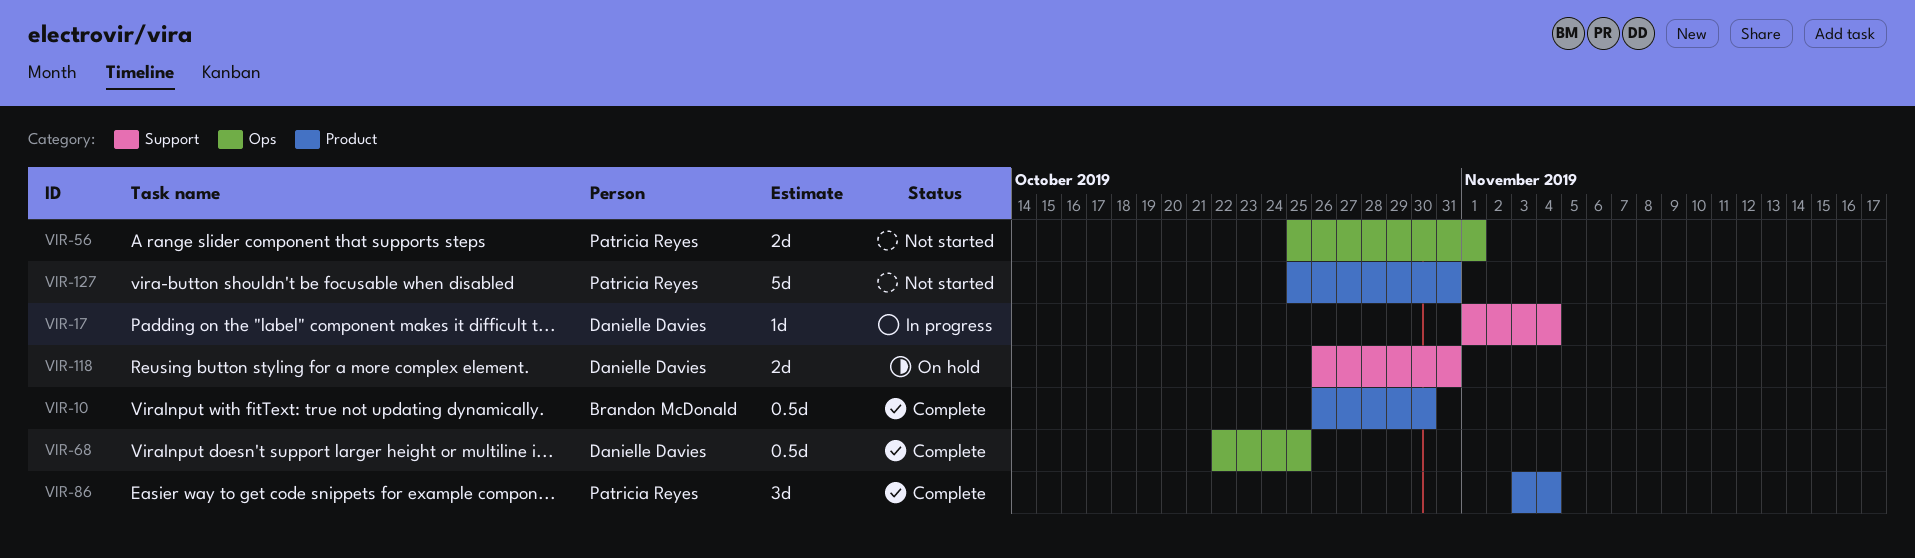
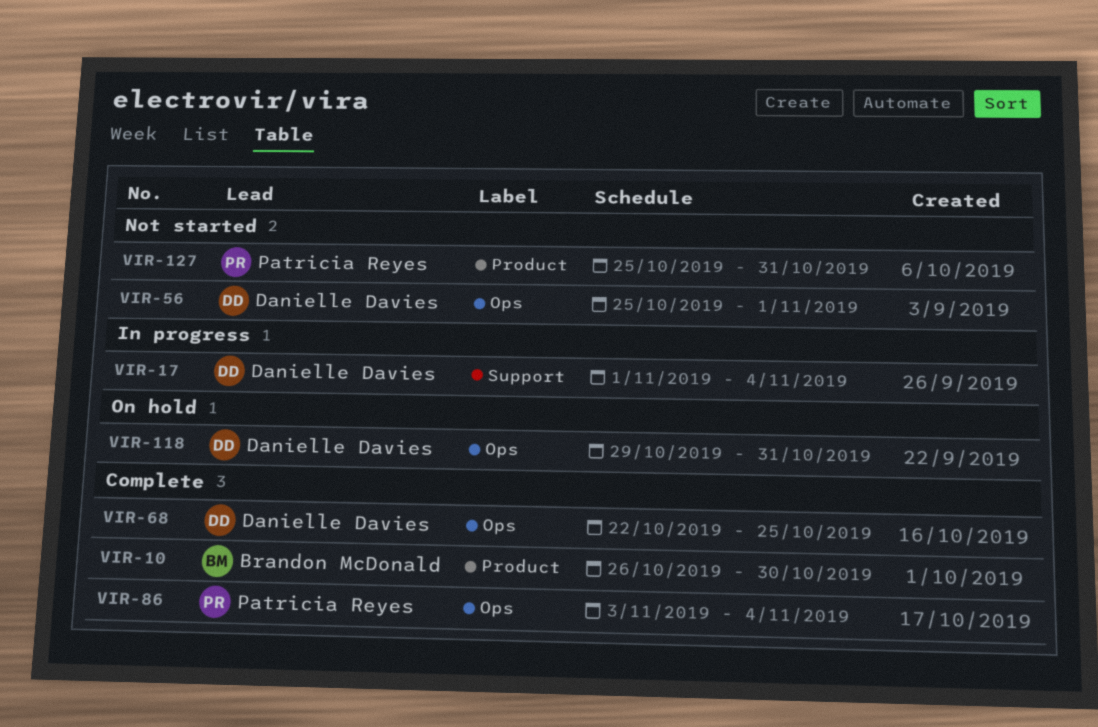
VIR-56, owner: Patricia Reyes -> Danielle Davies
VIR-86, label: Product -> Ops
VIR-118, label: Support -> Ops
VIR-118, start: Oct 26 -> Oct 29

